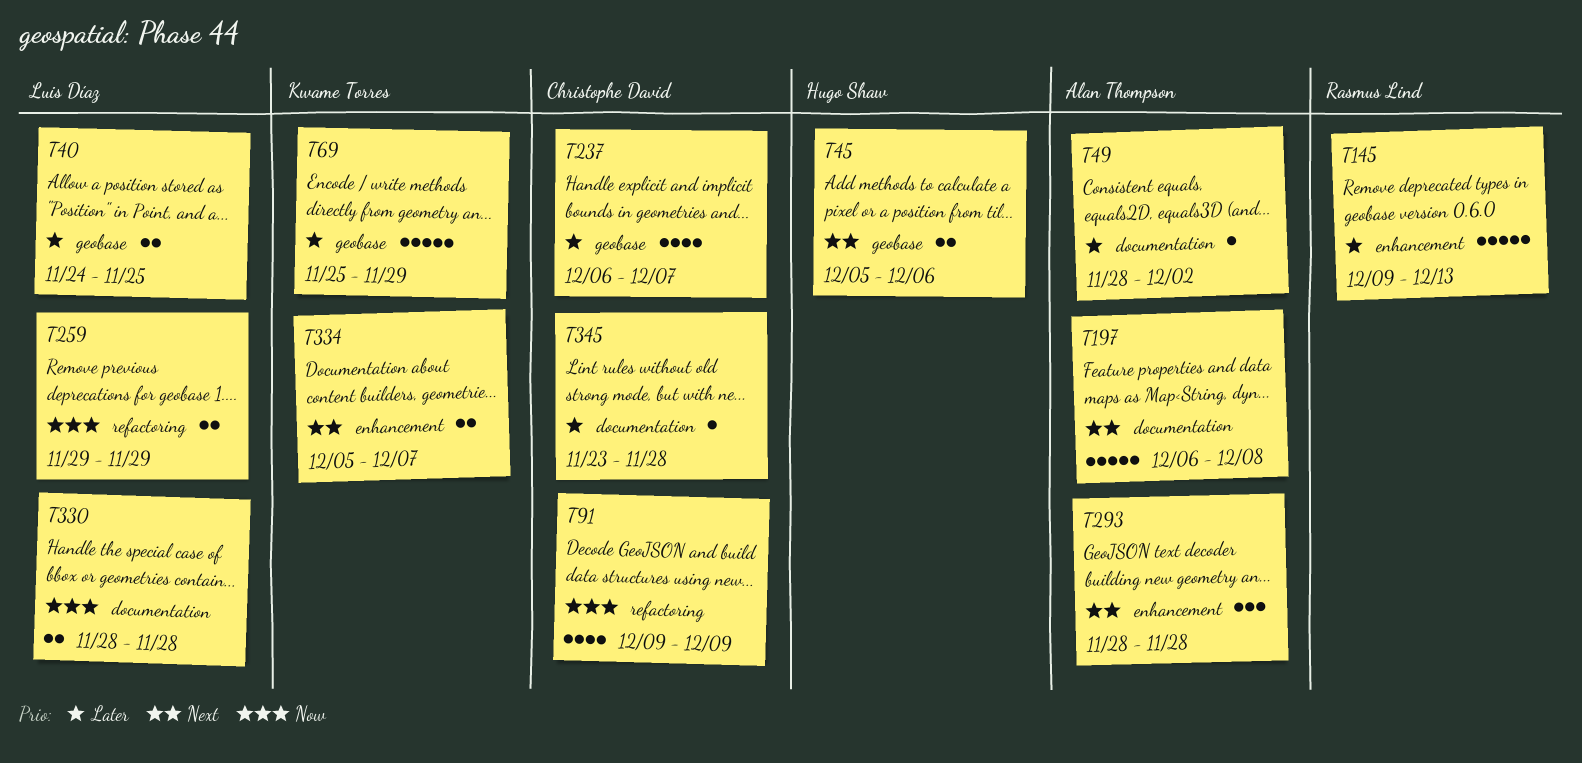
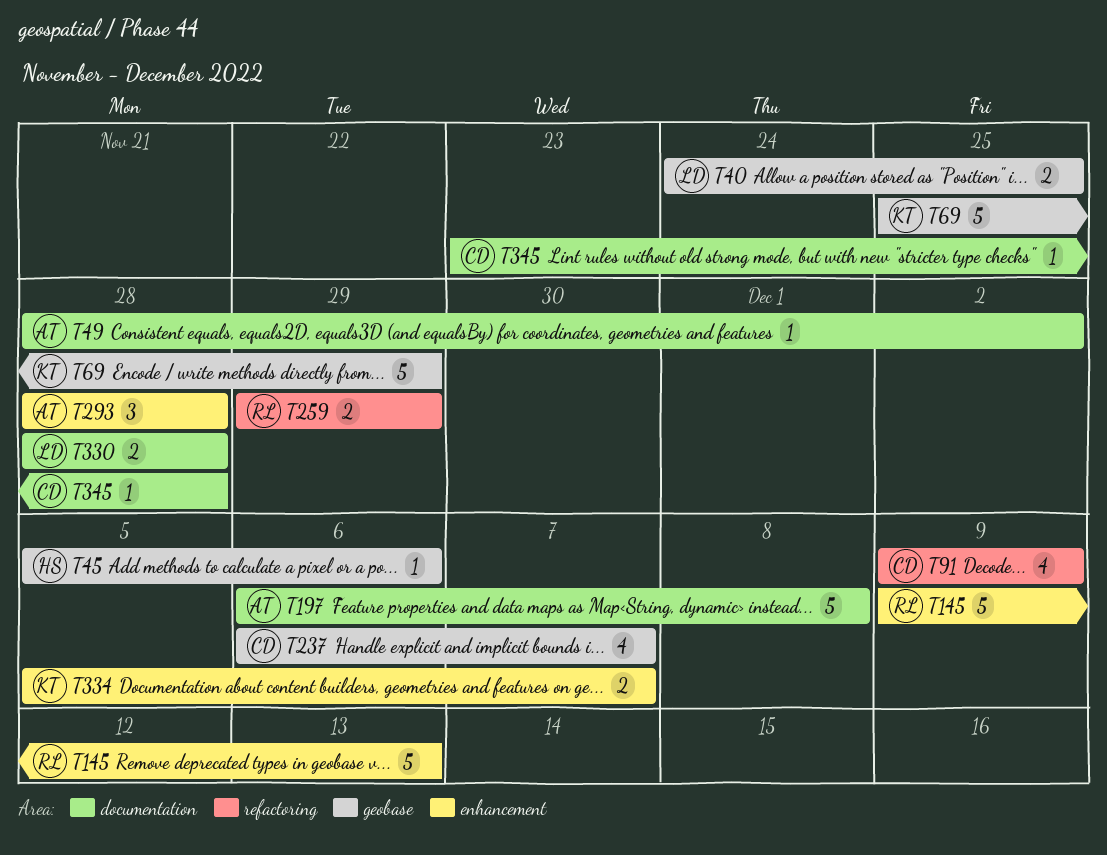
T45, estimate: 2 -> 1
T259, owner: Luis Díaz -> Rasmus Lind

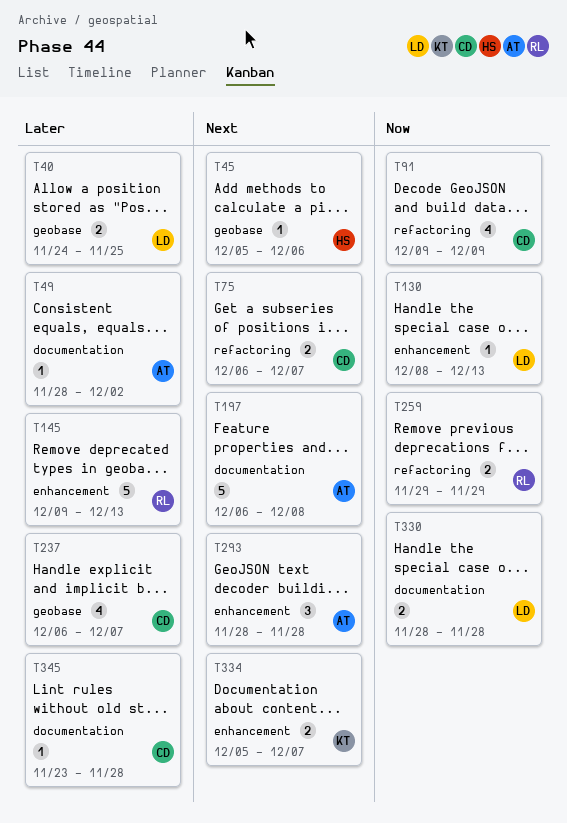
T69: present -> none
T75: none -> present
T130: none -> present

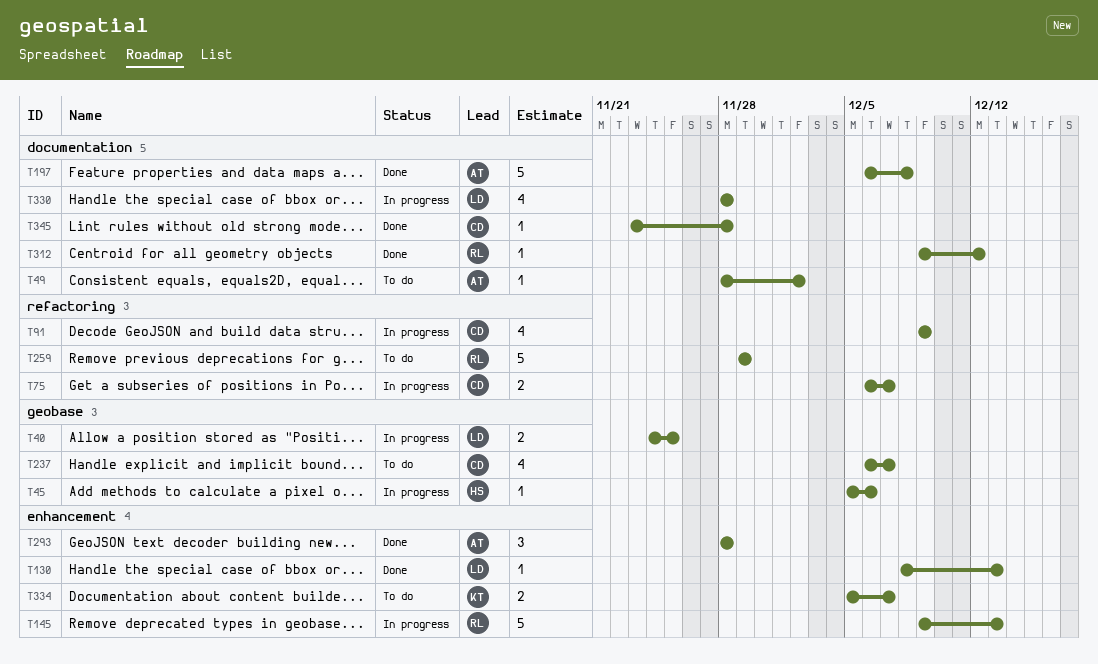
T259, estimate: 2 -> 5
T312: none -> present
T330, estimate: 2 -> 4

